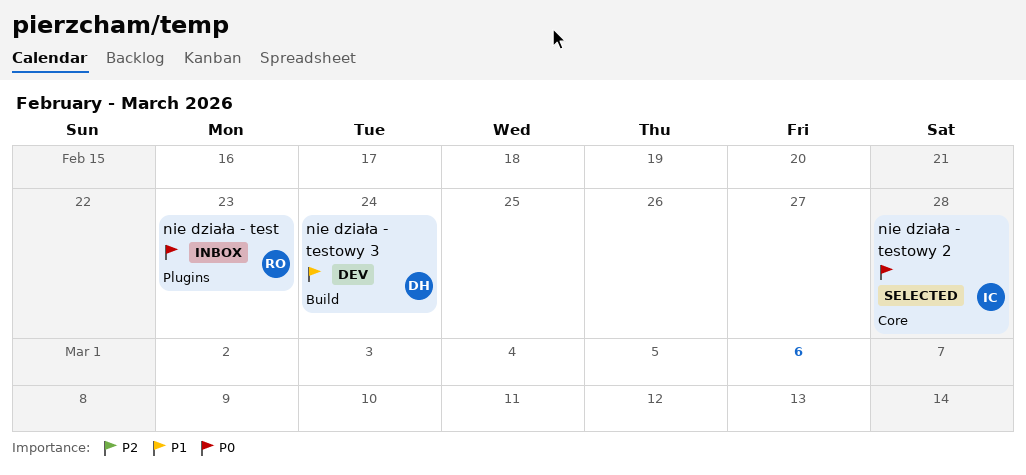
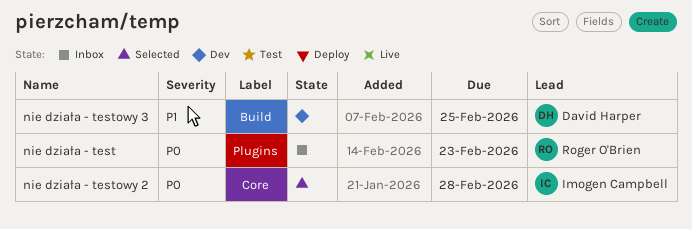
nie działa - testowy 3, due: Feb 24 -> Feb 25

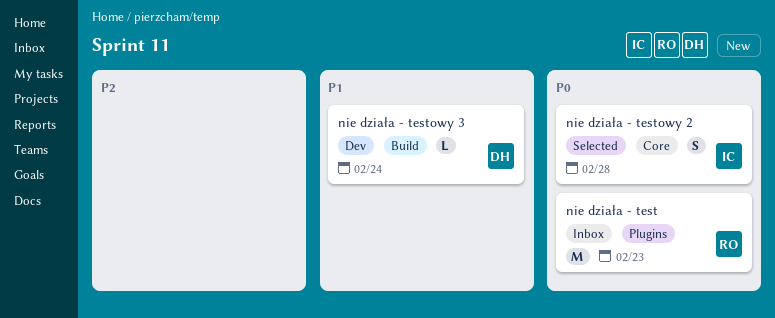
nie działa - testowy 3, due: Feb 25 -> Feb 24

